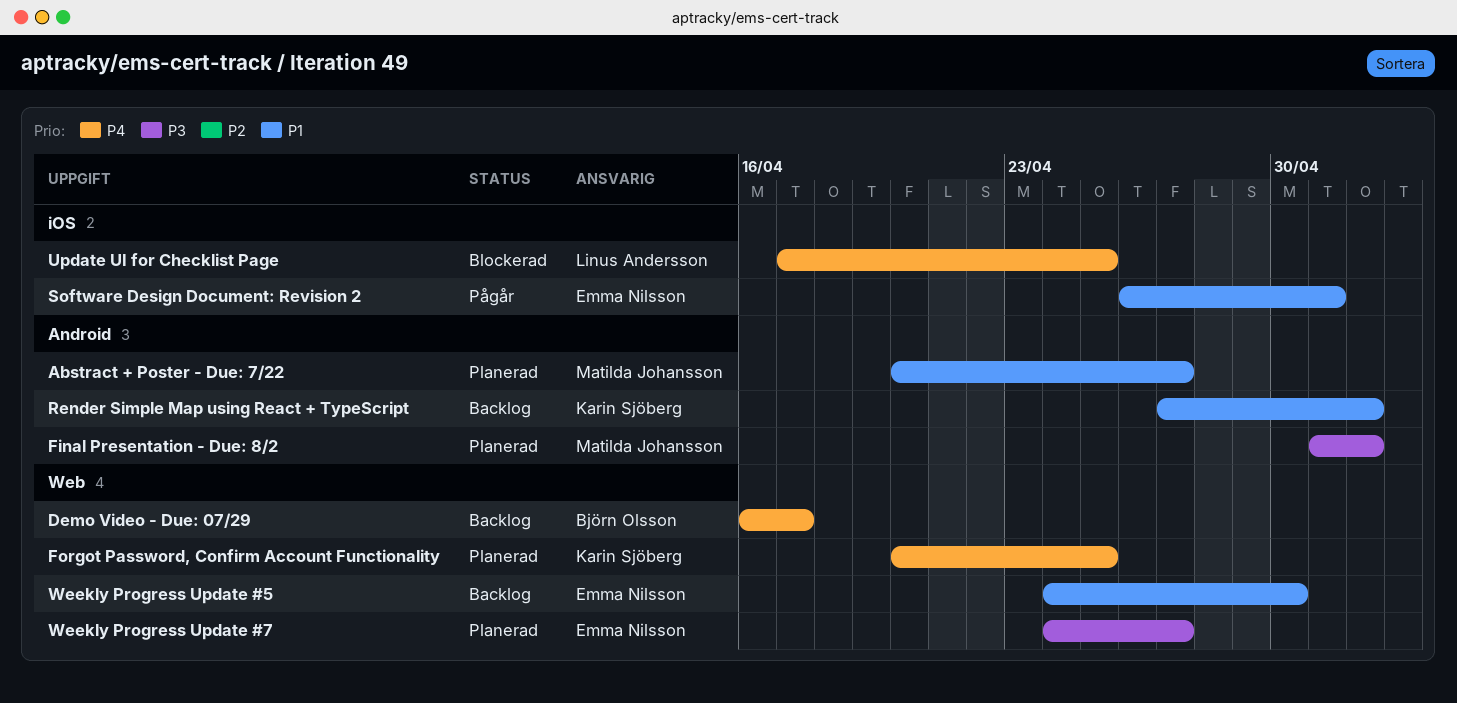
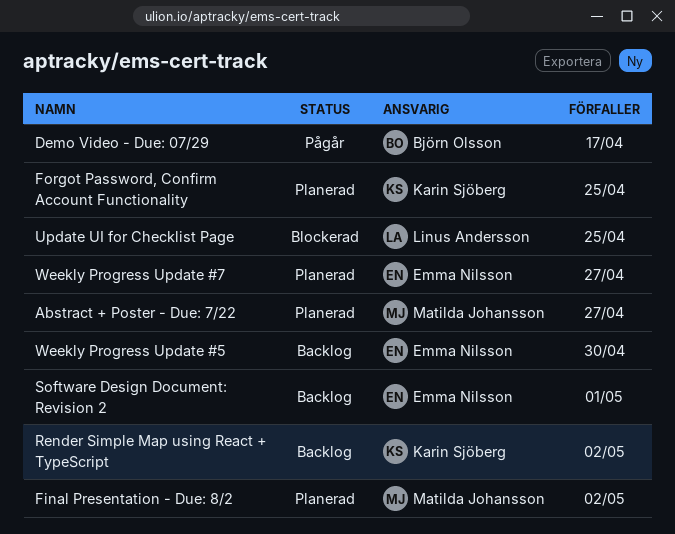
Demo Video - Due: 07/29, status: Backlog -> Pågår
Software Design Document: Revision 2, status: Pågår -> Backlog

